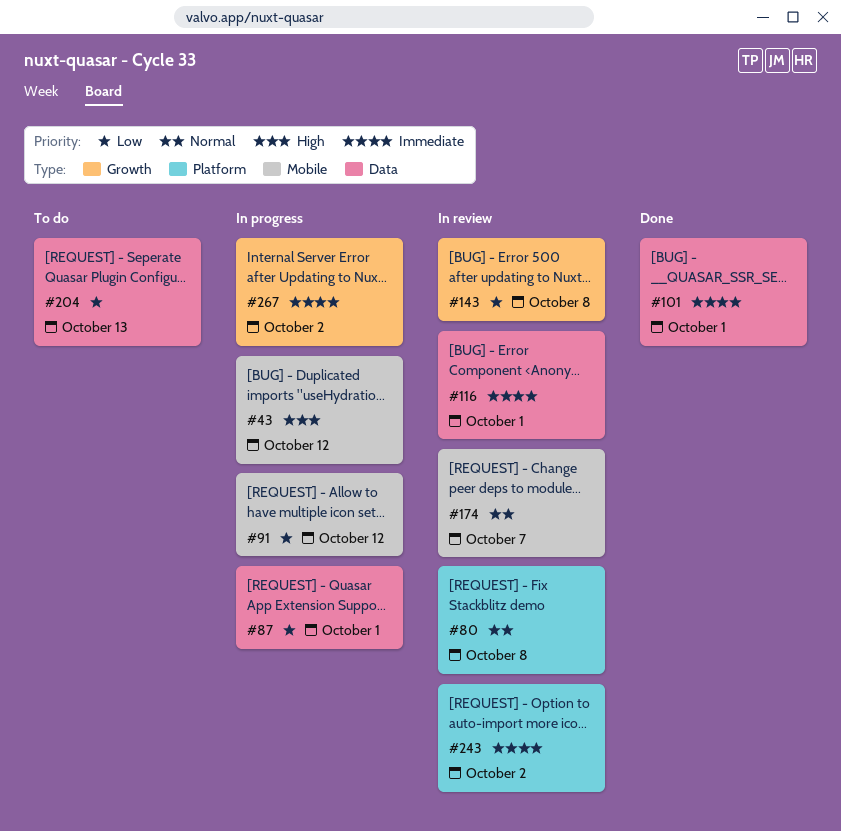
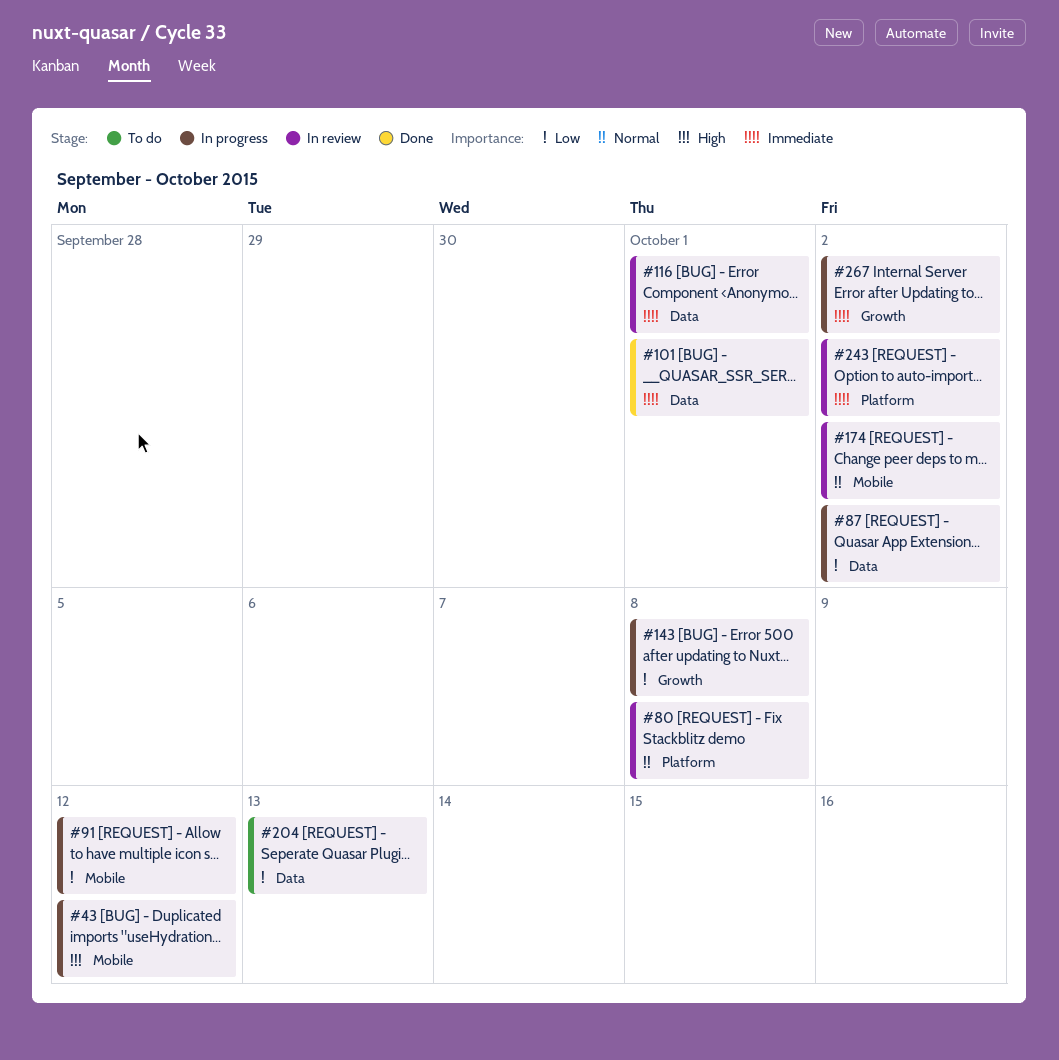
#87, due: Oct 1 -> Oct 2
#143, status: In review -> In progress
#174, due: Oct 7 -> Oct 2

